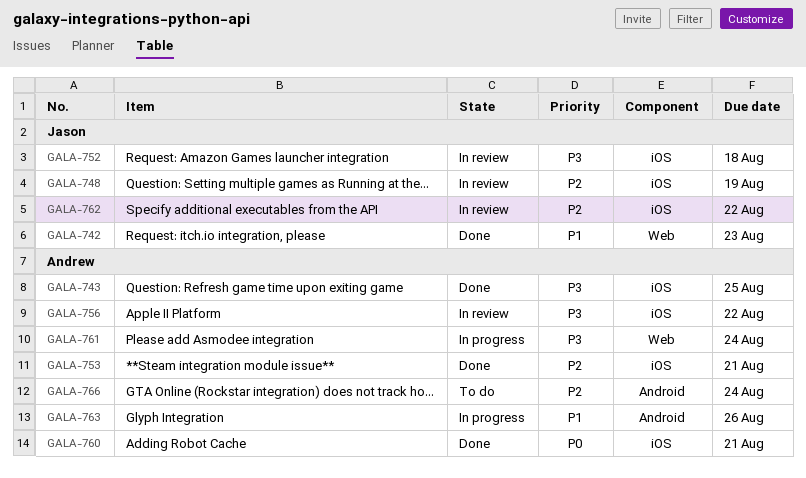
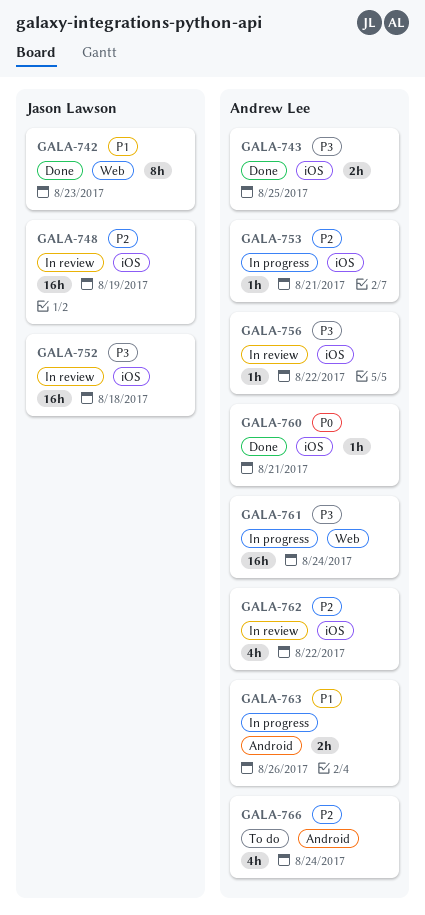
GALA-753, status: Done -> In progress
GALA-762, owner: Jason Lawson -> Andrew Lee

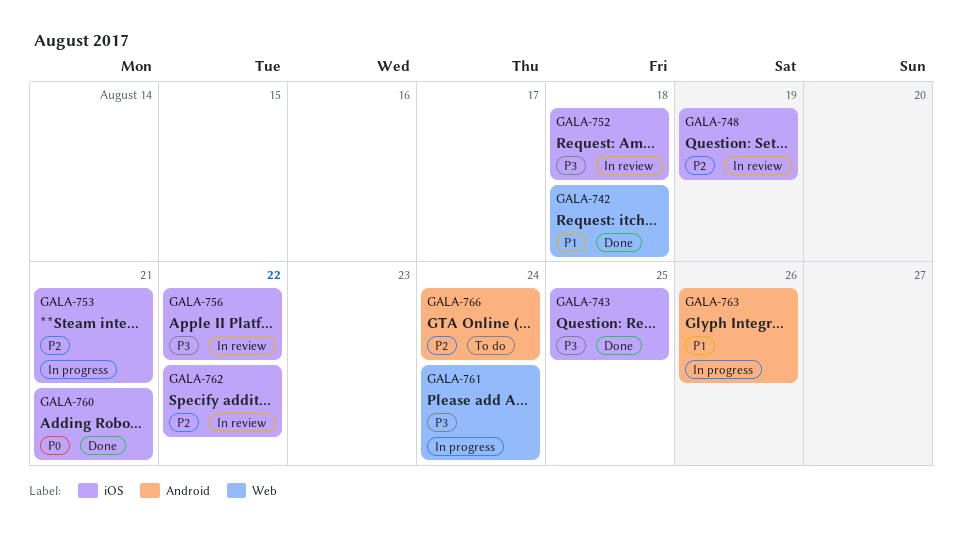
GALA-742, due: Aug 23 -> Aug 18

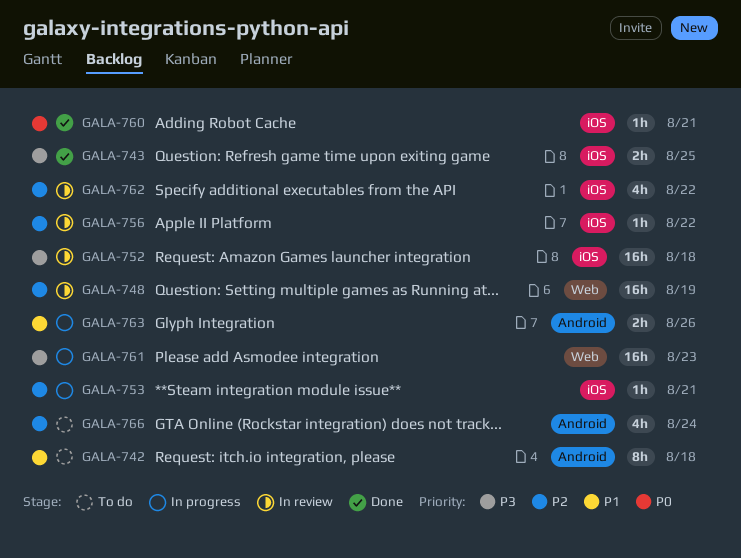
GALA-742, status: Done -> To do
GALA-742, label: Web -> Android
GALA-748, label: iOS -> Web
GALA-756, priority: P3 -> P2
GALA-761, due: Aug 24 -> Aug 23

